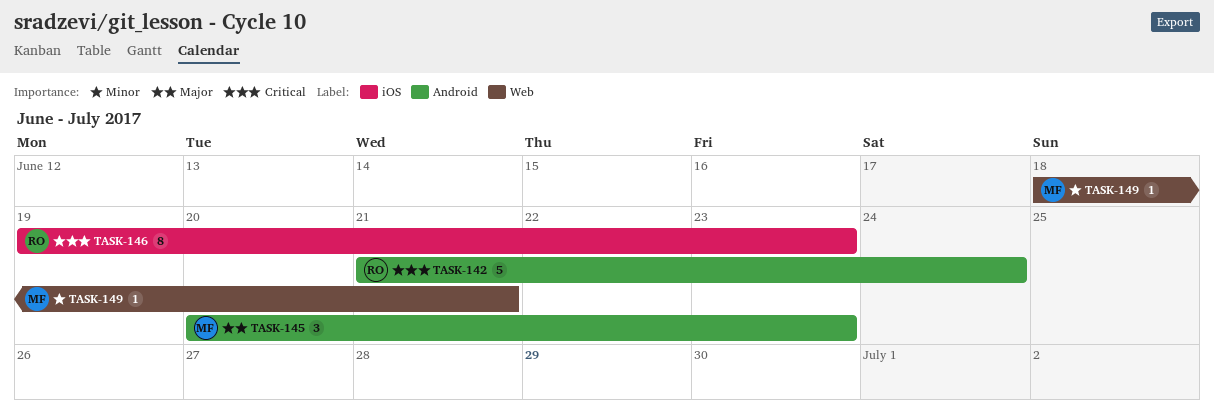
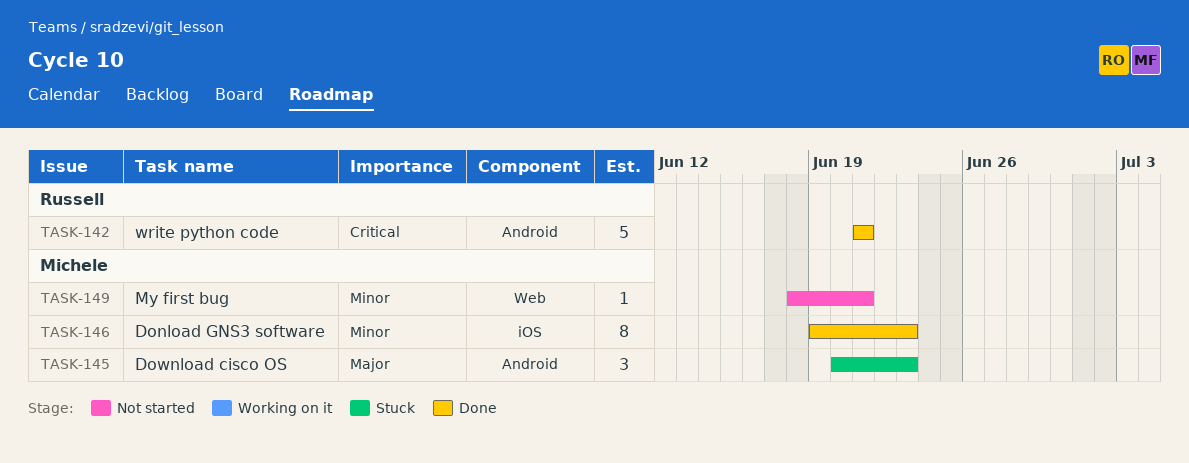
TASK-142, due: Jun 24 -> Jun 21
TASK-146, owner: Russell -> Michele
TASK-146, priority: Critical -> Minor

